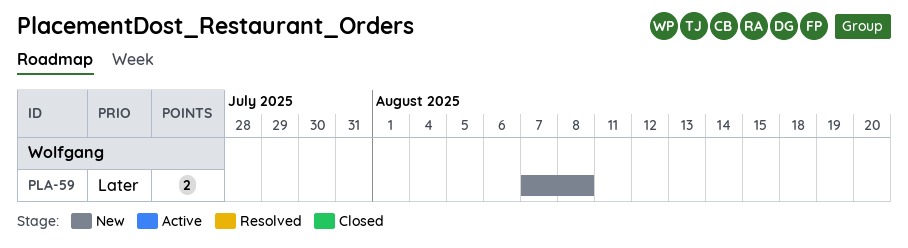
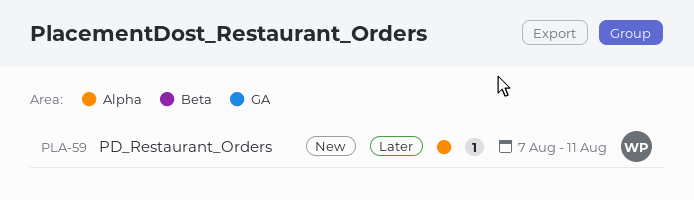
PLA-59, estimate: 2 -> 1
PLA-59, due: Aug 8 -> Aug 11

